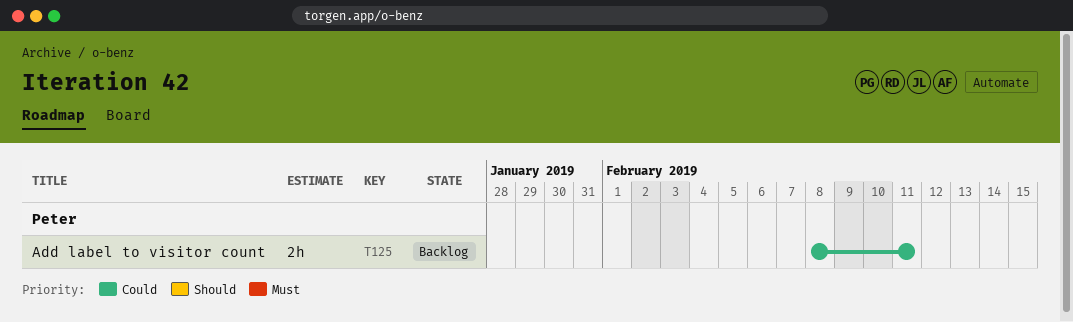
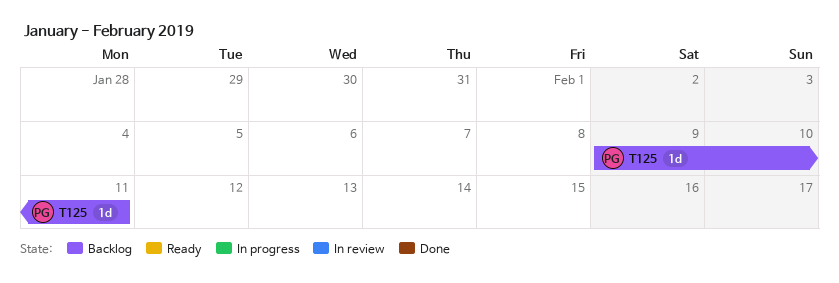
T125, estimate: 2h -> 1d
T125, start: Feb 8 -> Feb 9

